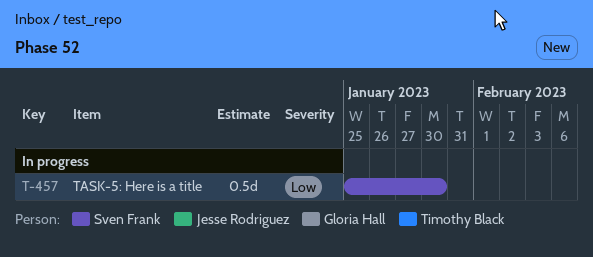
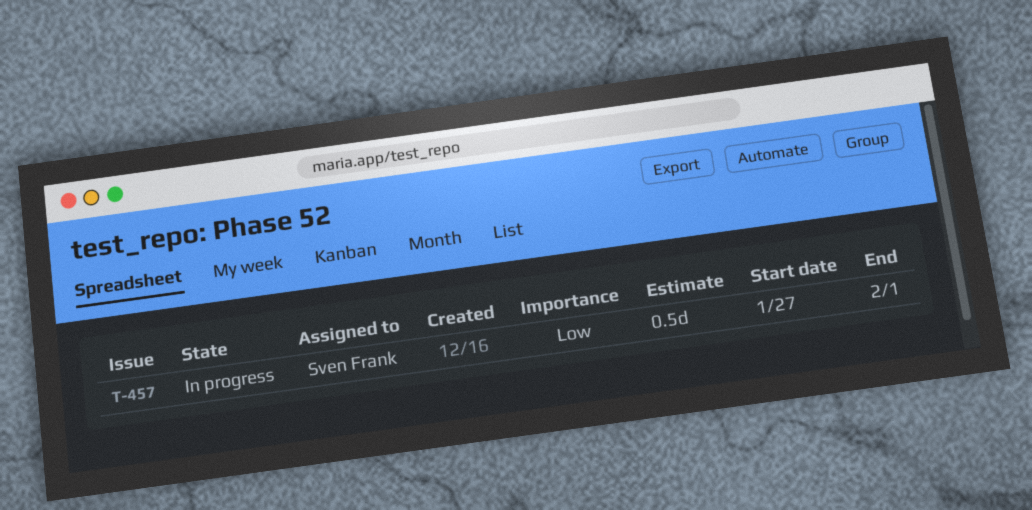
T-457, start: Jan 25 -> Jan 27
T-457, due: Jan 30 -> Feb 1

